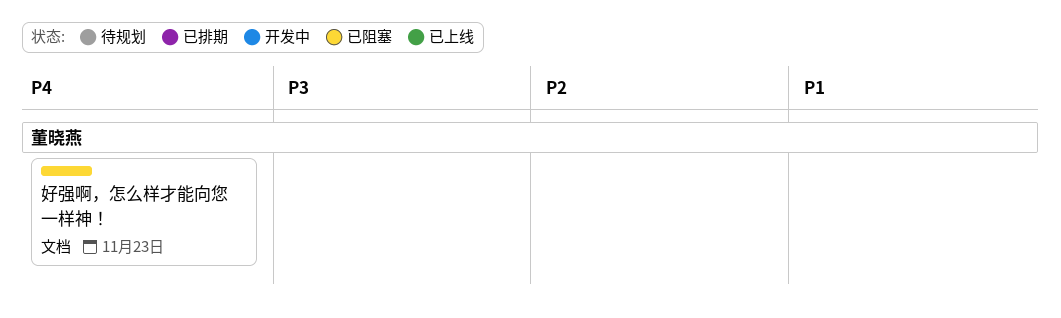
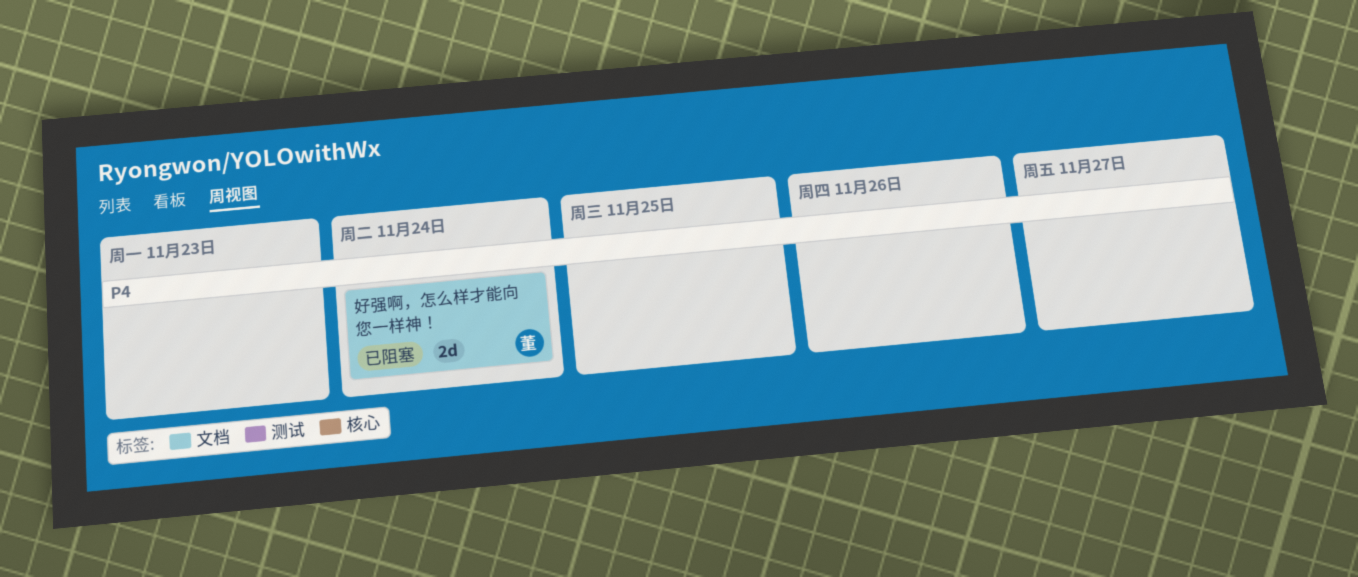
好强啊，怎么样才能向您一样神！, due: Nov 23 -> Nov 24

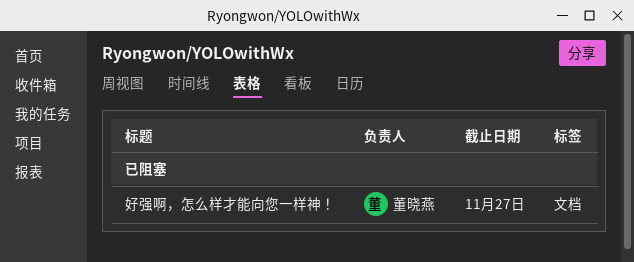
好强啊，怎么样才能向您一样神！, due: Nov 24 -> Nov 27

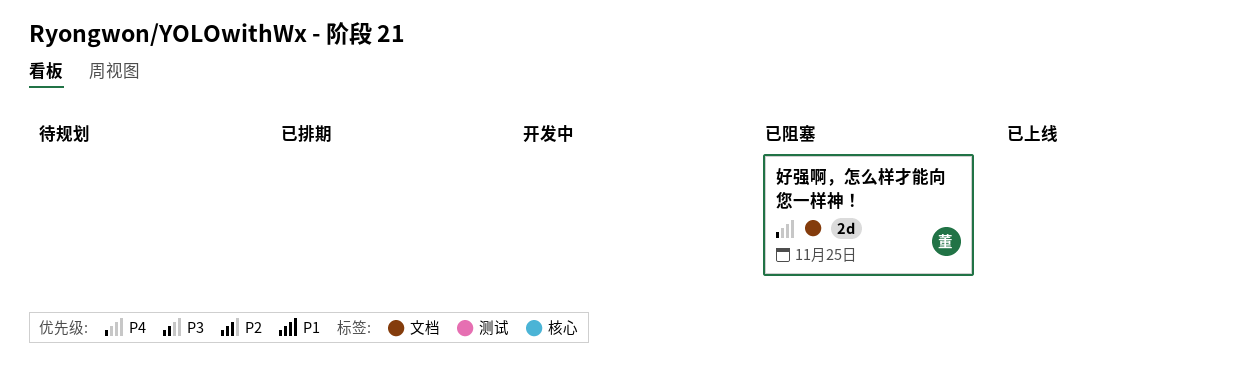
好强啊，怎么样才能向您一样神！, due: Nov 27 -> Nov 25

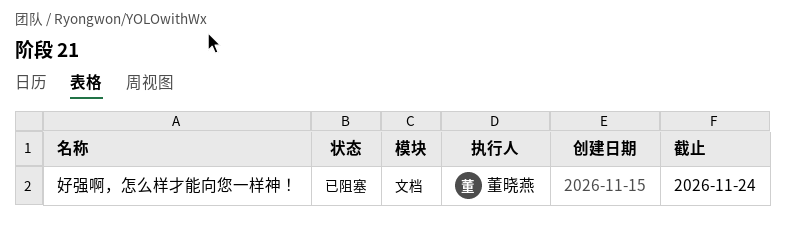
好强啊，怎么样才能向您一样神！, due: Nov 25 -> Nov 24

